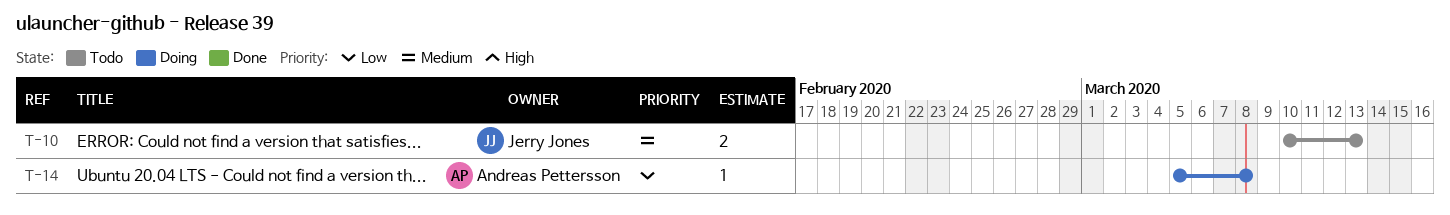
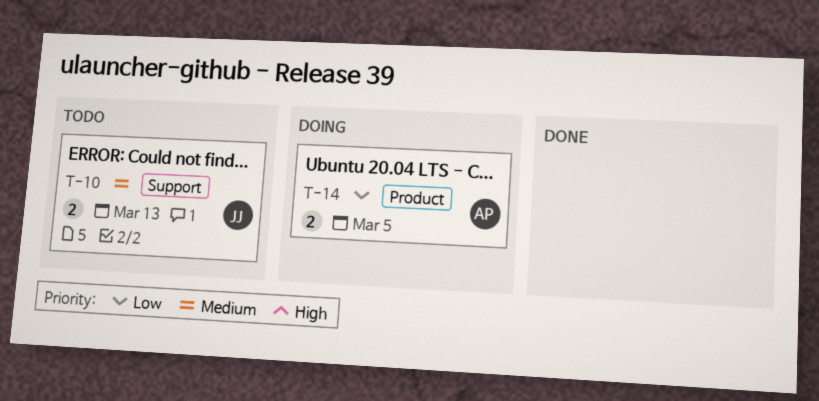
T-14, estimate: 1 -> 2
T-14, due: Mar 8 -> Mar 5

